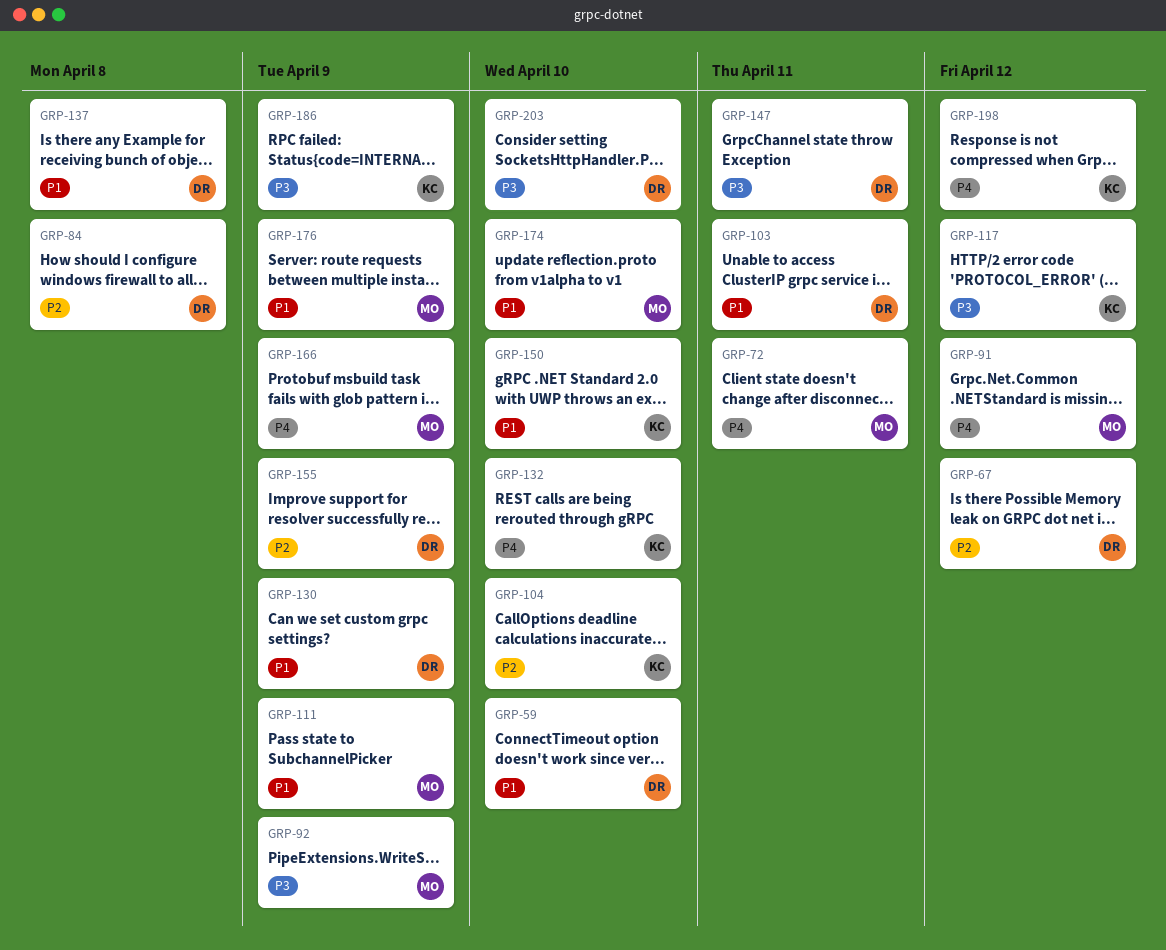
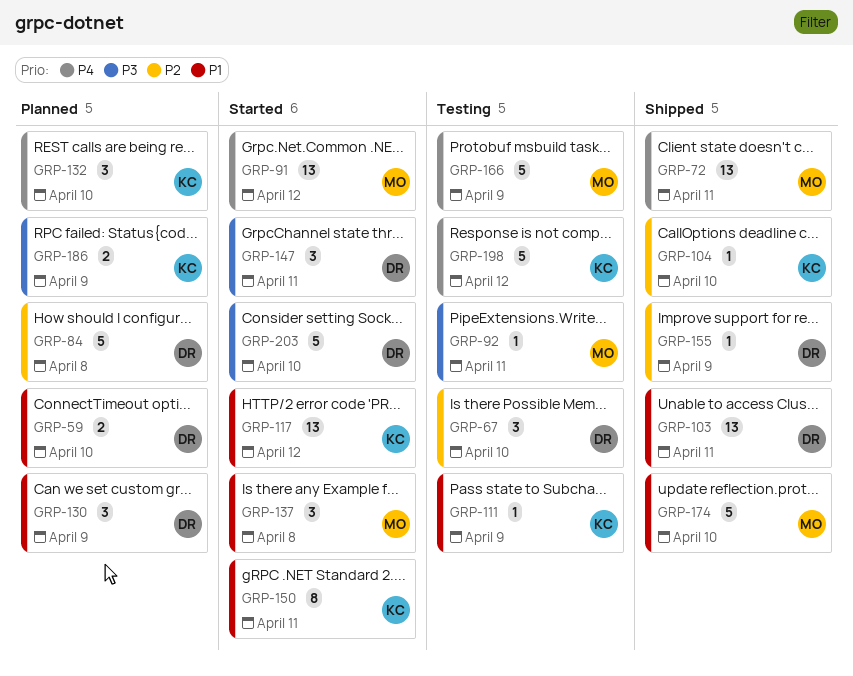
GRP-67, due: Apr 12 -> Apr 10
GRP-92, due: Apr 9 -> Apr 11
GRP-111, owner: MO -> KC
GRP-117, priority: P3 -> P1
GRP-137, owner: DR -> MO
GRP-150, due: Apr 10 -> Apr 11
GRP-176: present -> none

